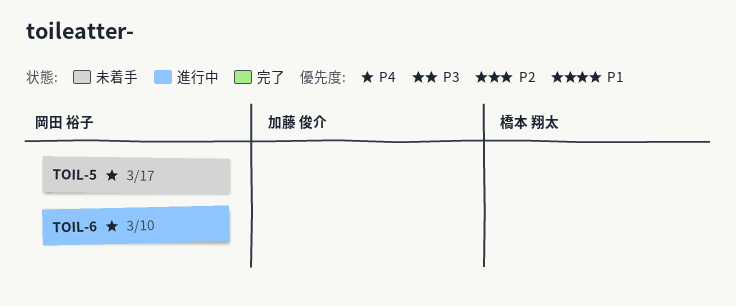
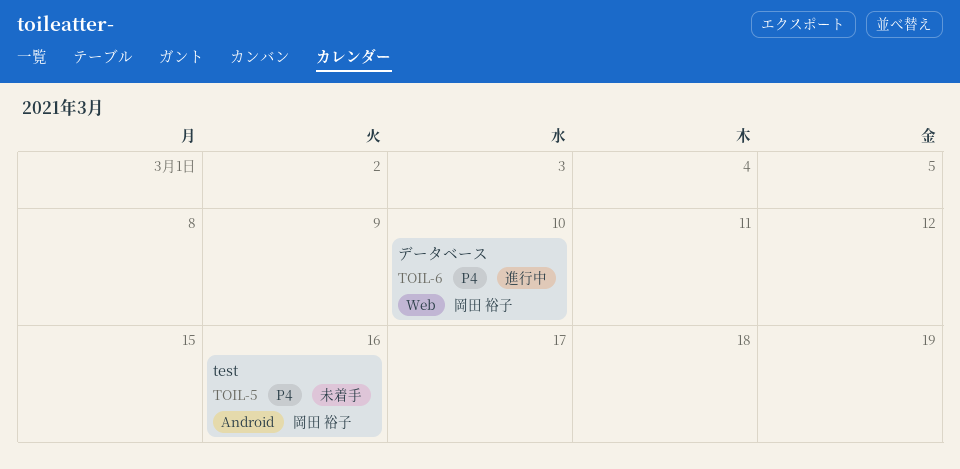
TOIL-5, due: Mar 17 -> Mar 16

